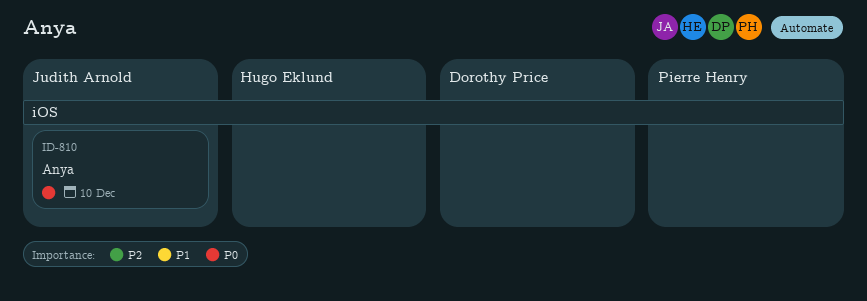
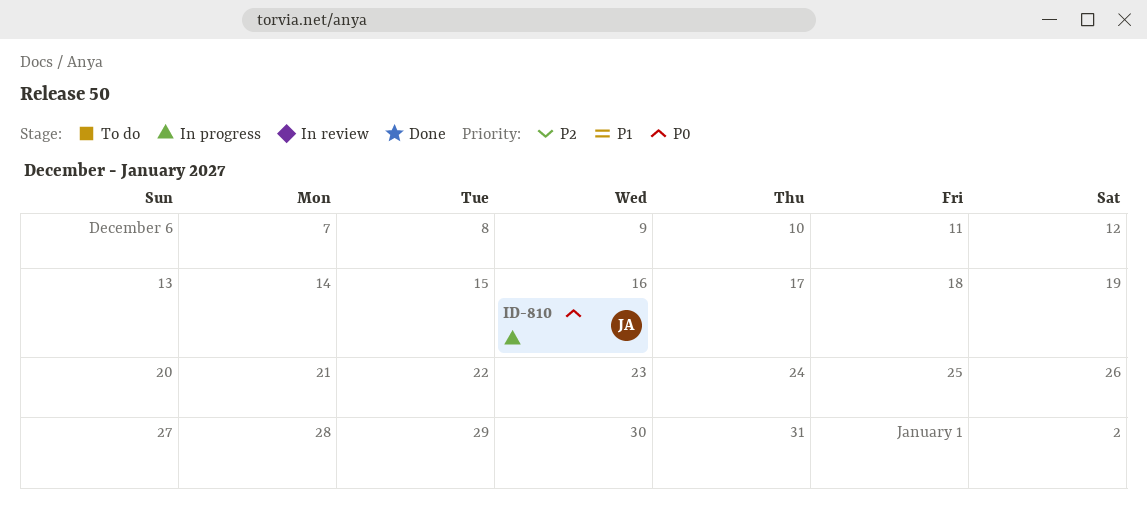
ID-810, due: Dec 10 -> Dec 16

